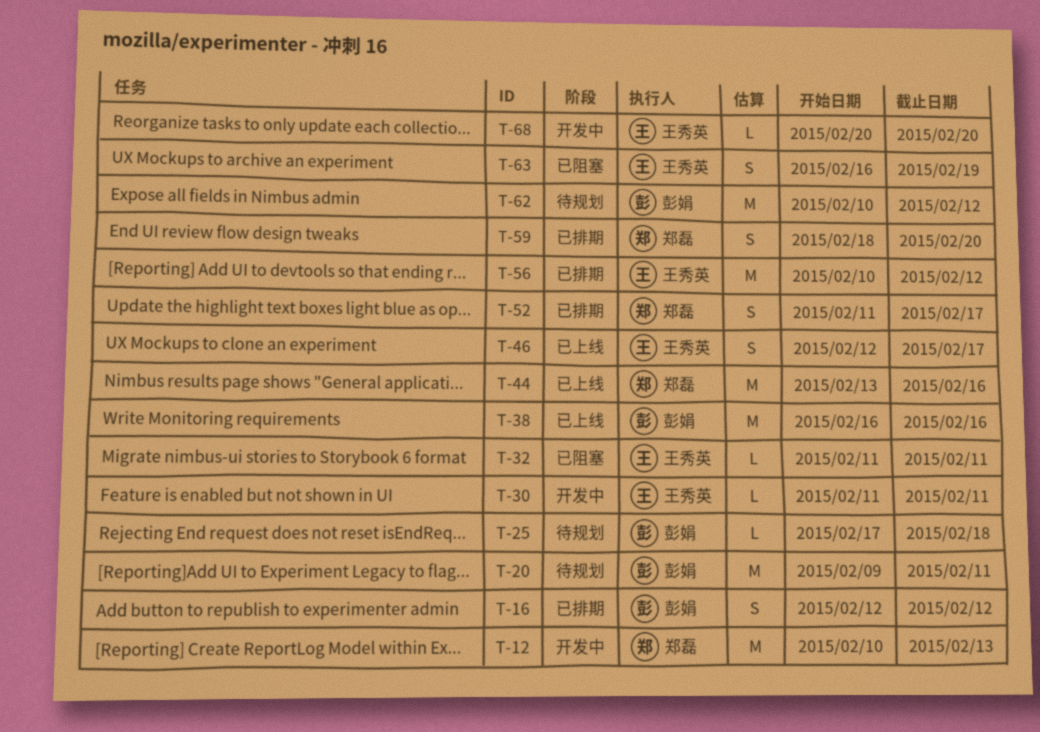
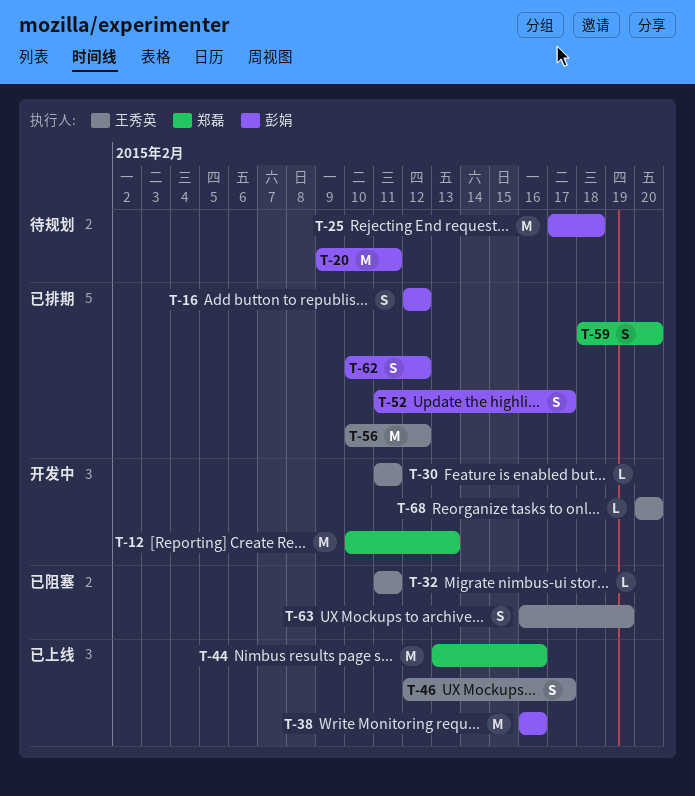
T-25, estimate: L -> M
T-52, owner: 郑磊 -> 彭娟
T-62, status: 待规划 -> 已排期
T-62, estimate: M -> S

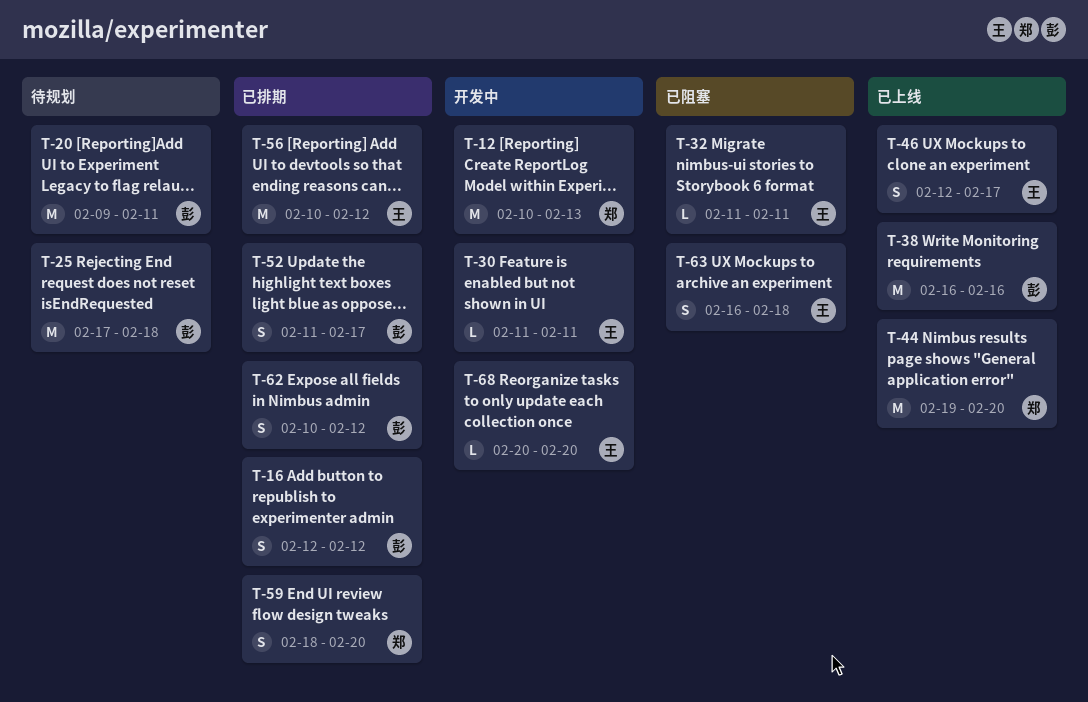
T-44, start: Feb 13 -> Feb 19
T-44, due: Feb 16 -> Feb 20
T-63, due: Feb 19 -> Feb 18

